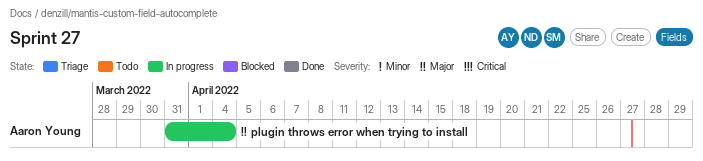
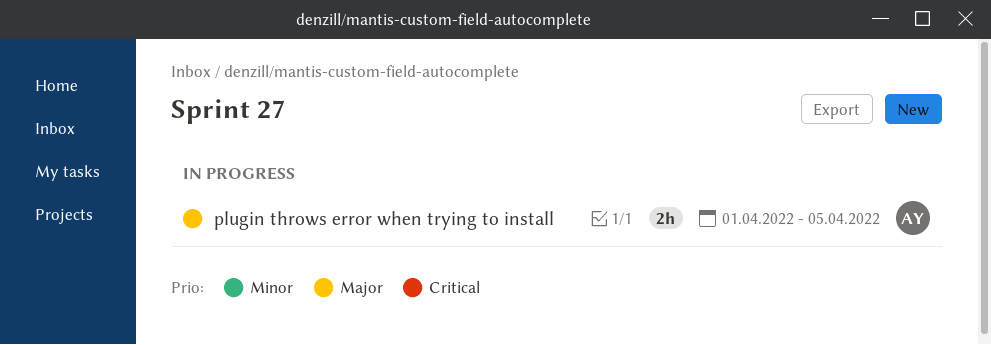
plugin throws error when trying to install, start: Mar 31 -> Apr 1
plugin throws error when trying to install, due: Apr 4 -> Apr 5

